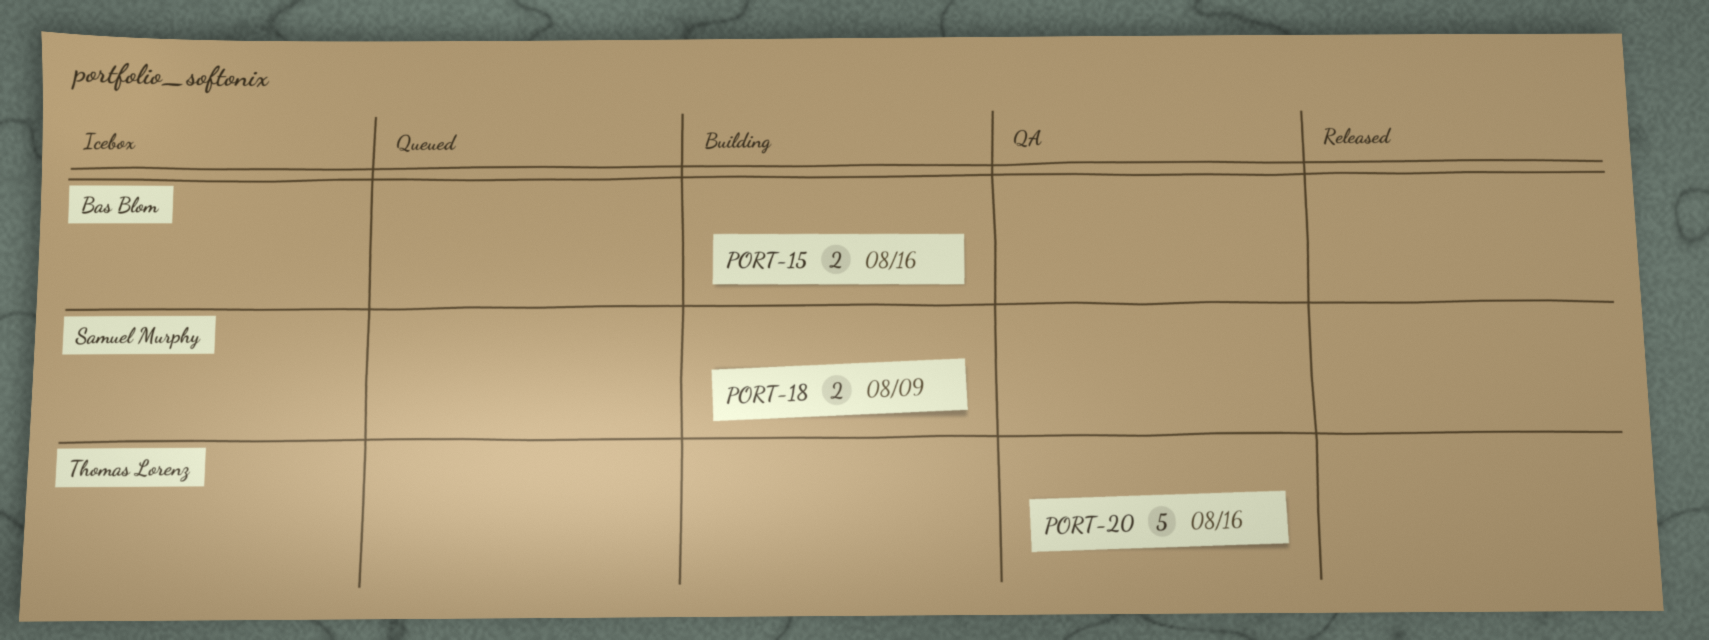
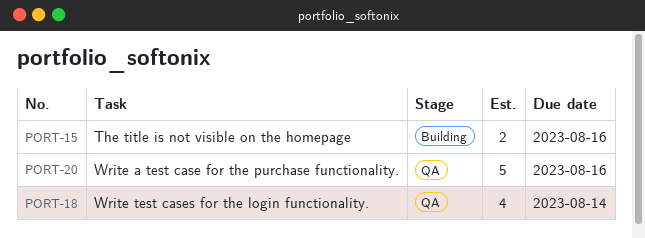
PORT-18, status: Building -> QA
PORT-18, estimate: 2 -> 4
PORT-18, due: Aug 9 -> Aug 14

